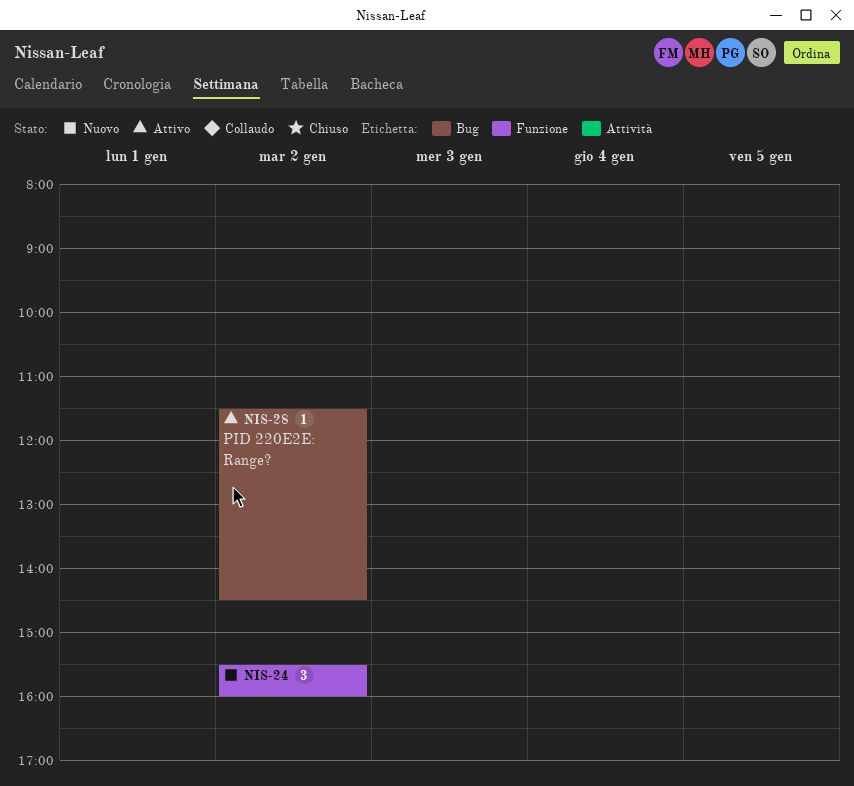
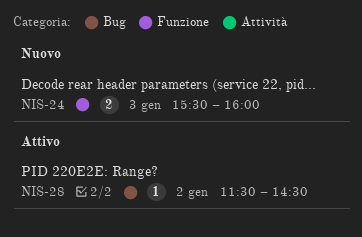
NIS-24, estimate: 3 -> 2
NIS-24, day: Jan 2 -> Jan 3

